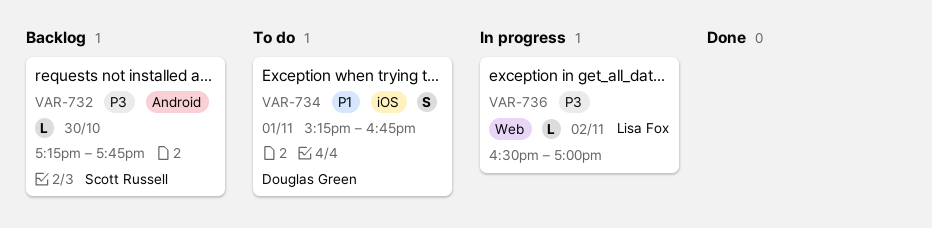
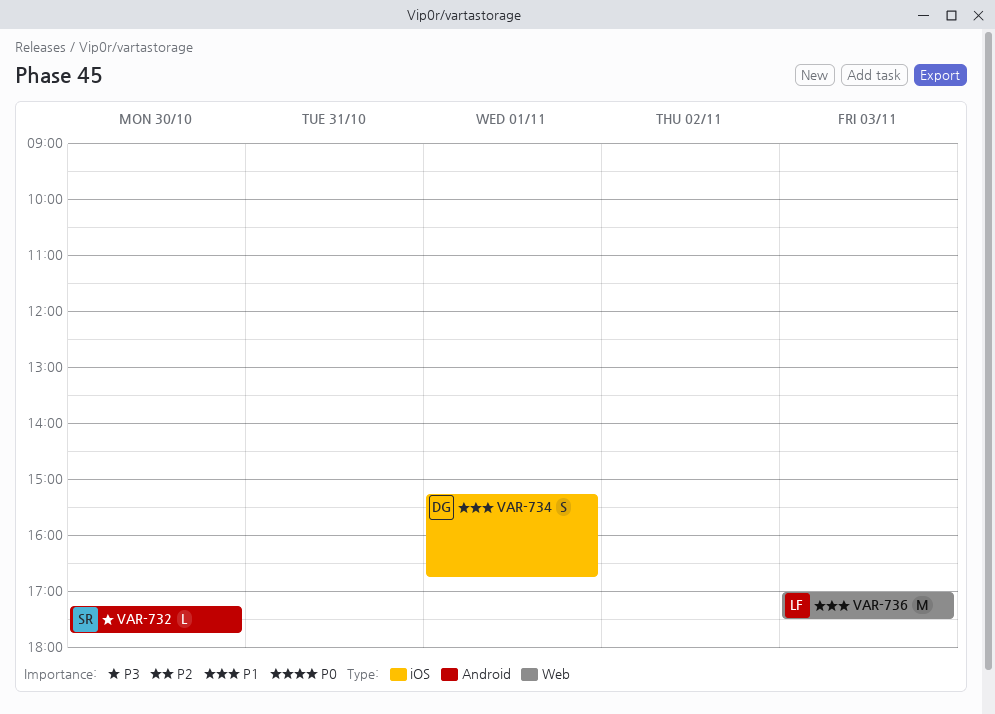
VAR-736, priority: P3 -> P1
VAR-736, estimate: L -> M
VAR-736, day: Nov 2 -> Nov 3
VAR-736, begins: 16:30 -> 17:00
VAR-736, ends: 17:00 -> 17:30

